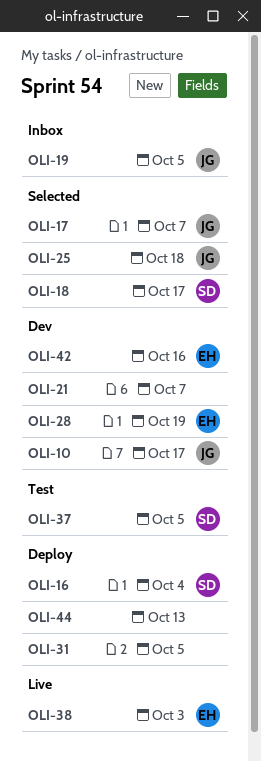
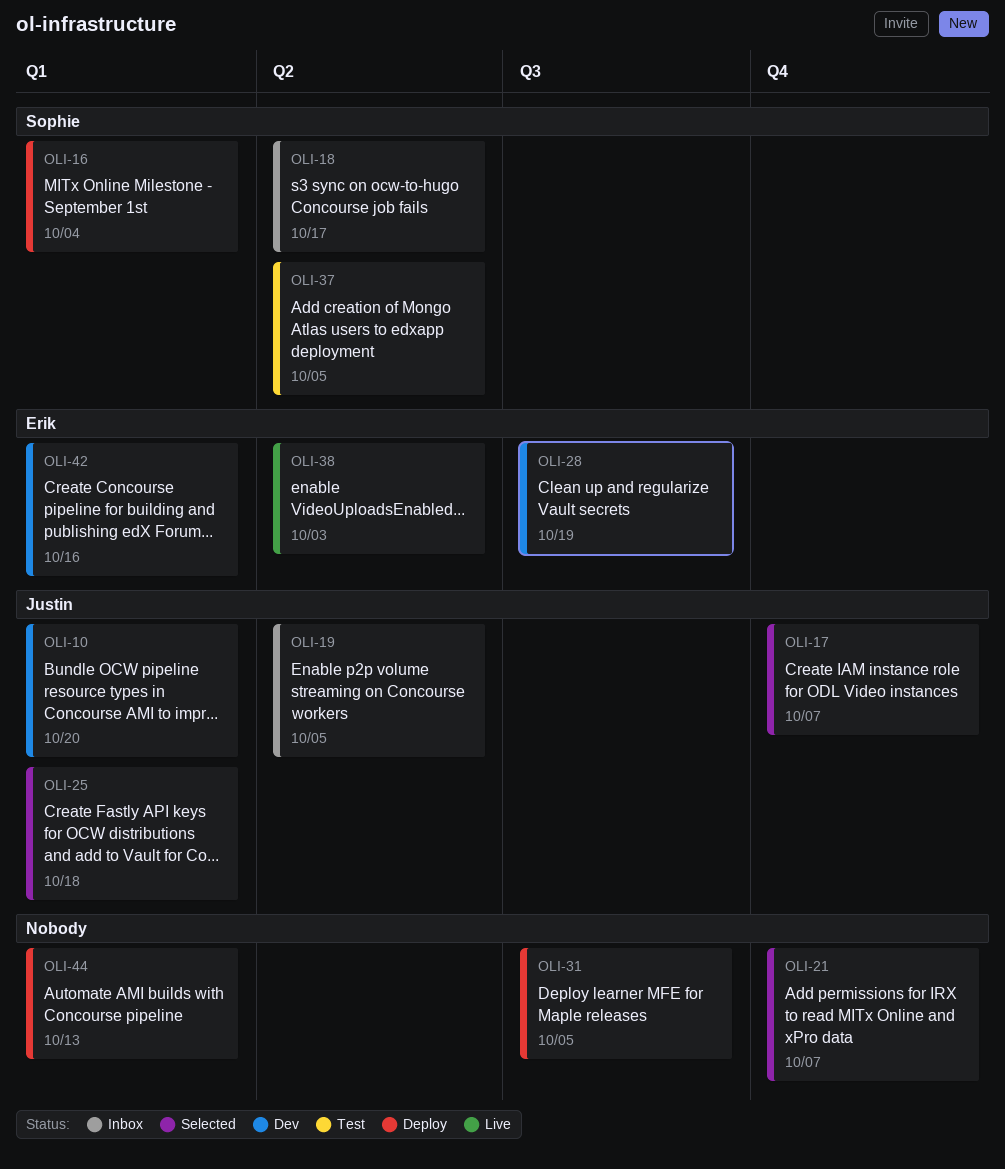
OLI-10, due: Oct 17 -> Oct 20
OLI-18, status: Selected -> Inbox
OLI-21, status: Dev -> Selected

